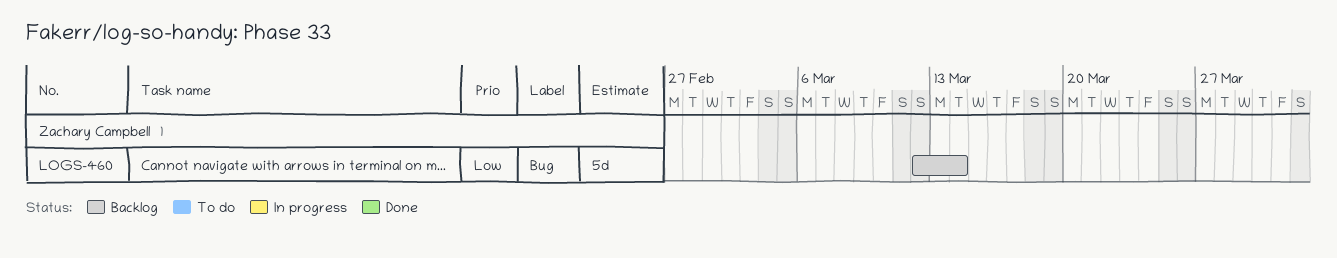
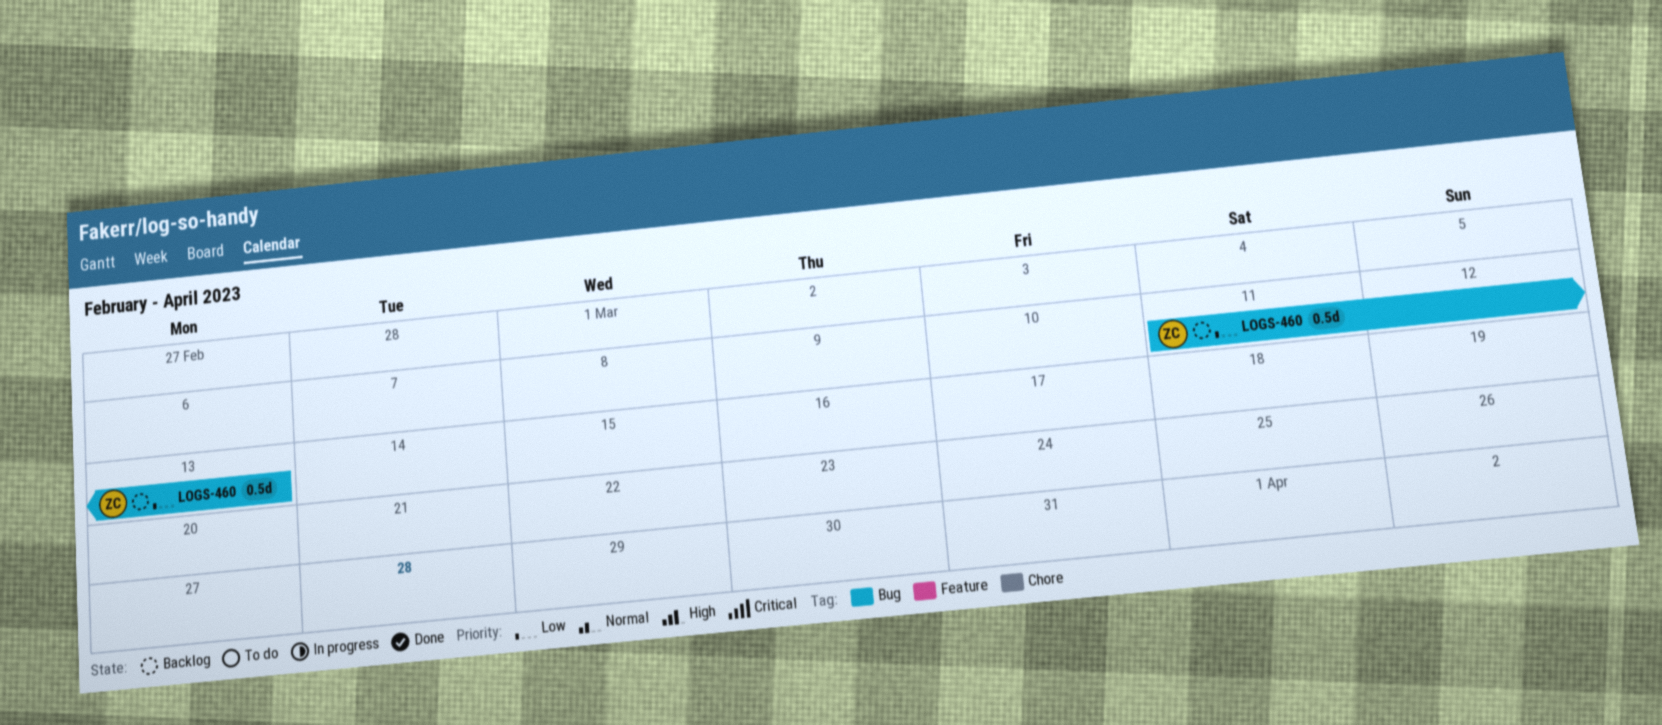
LOGS-460, estimate: 5d -> 0.5d
LOGS-460, start: Mar 12 -> Mar 11
LOGS-460, due: Mar 14 -> Mar 13

